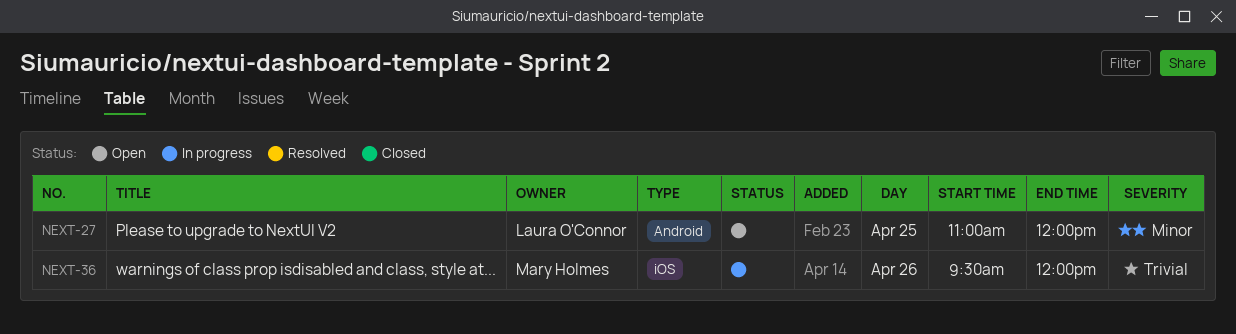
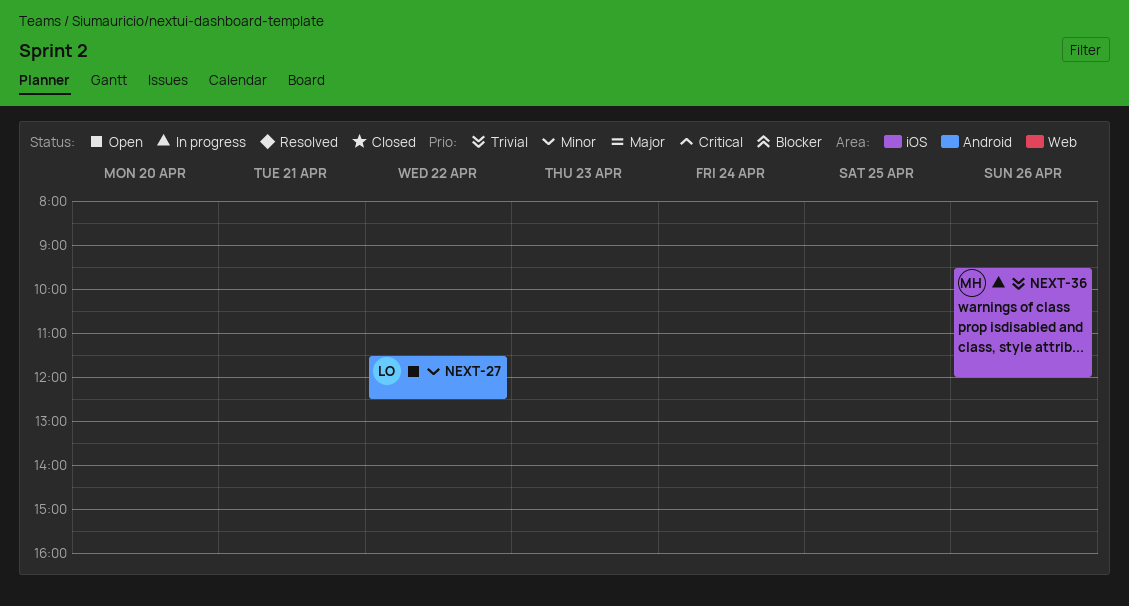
NEXT-27, day: Apr 25 -> Apr 22
NEXT-27, begins: 11:00 -> 11:30
NEXT-27, ends: 12:00 -> 12:30

